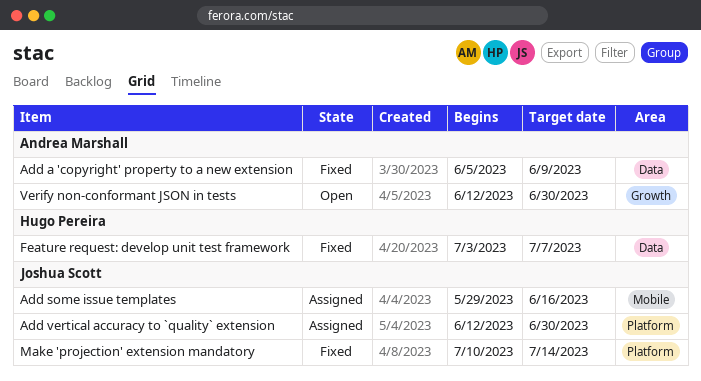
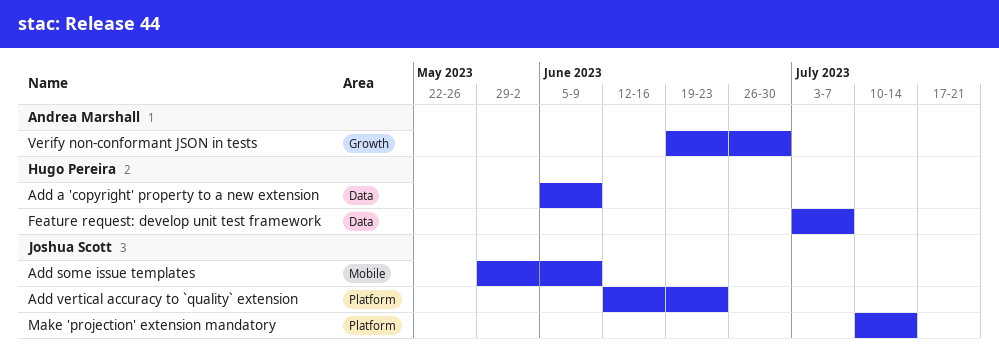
Add a 'copyright' property to a new extension, owner: Andrea Marshall -> Hugo Pereira
Add some issue templates, due: Jun 16 -> Jun 9
Add vertical accuracy to `quality` extension, due: Jun 30 -> Jun 23
Verify non-conformant JSON in tests, start: Jun 12 -> Jun 19

